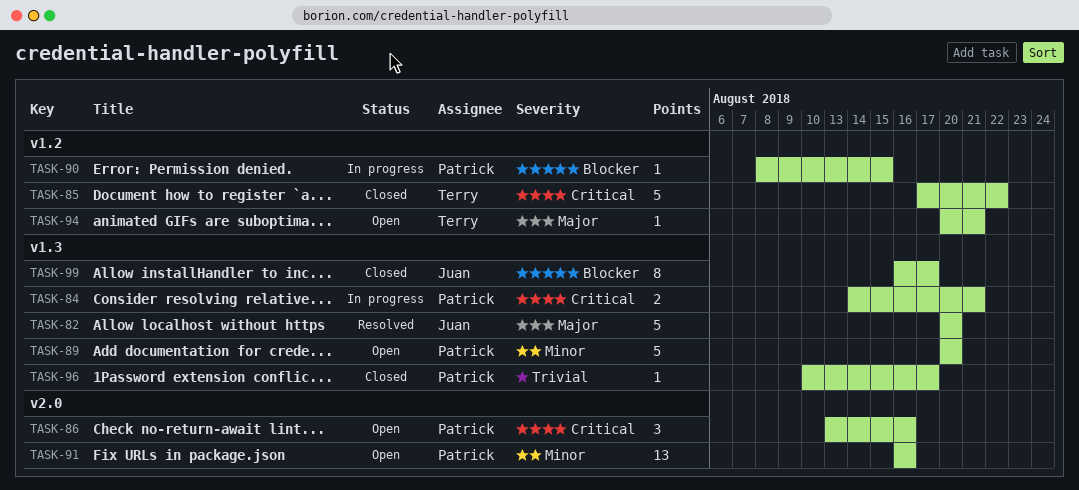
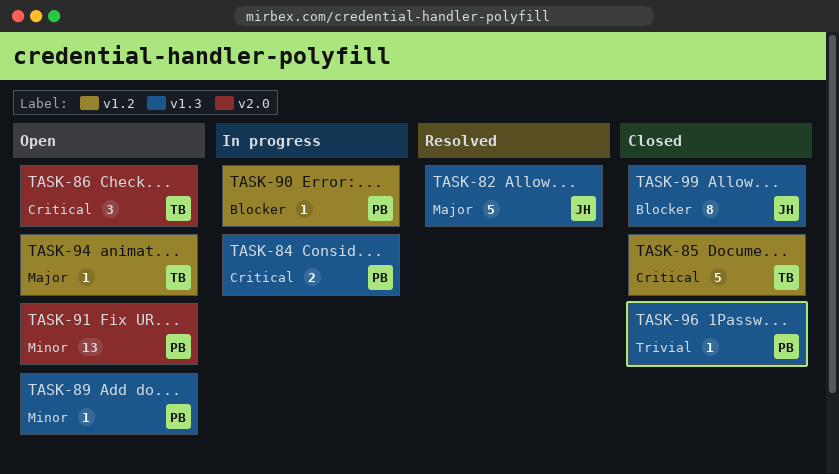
TASK-86, owner: Patrick -> Terry
TASK-89, estimate: 5 -> 1

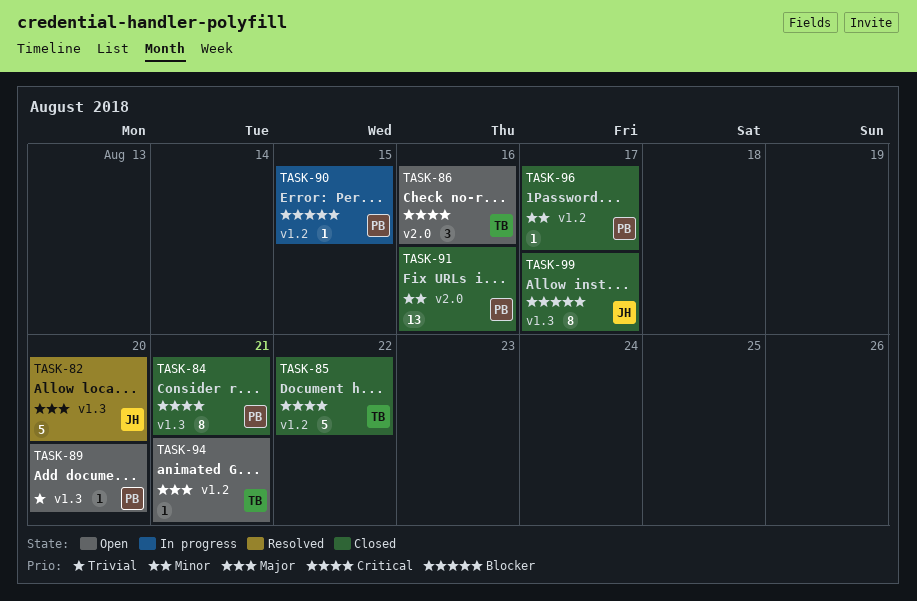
TASK-84, status: In progress -> Closed
TASK-84, estimate: 2 -> 8
TASK-89, priority: Minor -> Trivial
TASK-91, status: Open -> Closed
TASK-96, priority: Trivial -> Minor
TASK-96, label: v1.3 -> v1.2

